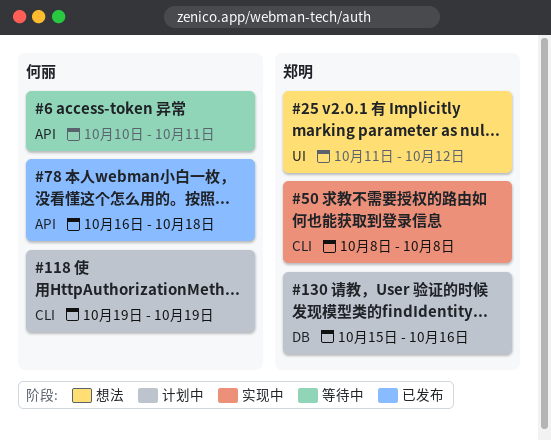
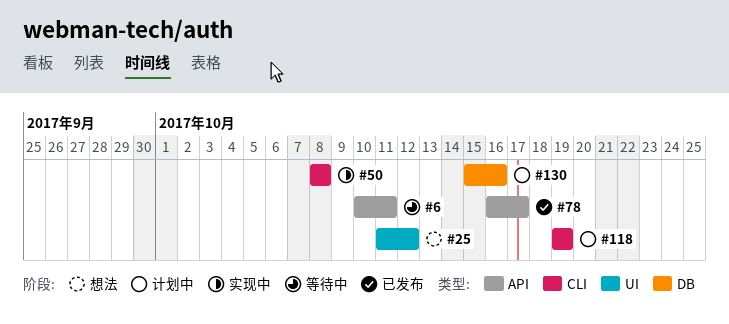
#78, due: Oct 18 -> Oct 17

